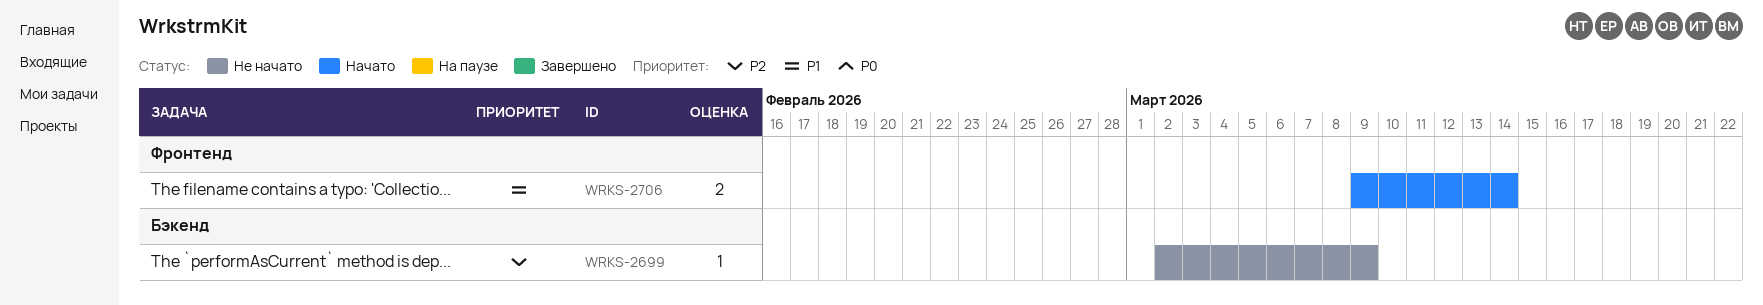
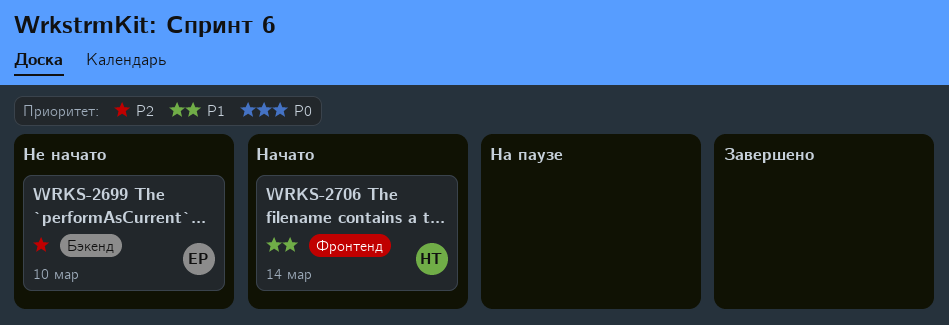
WRKS-2699, due: Mar 9 -> Mar 10

